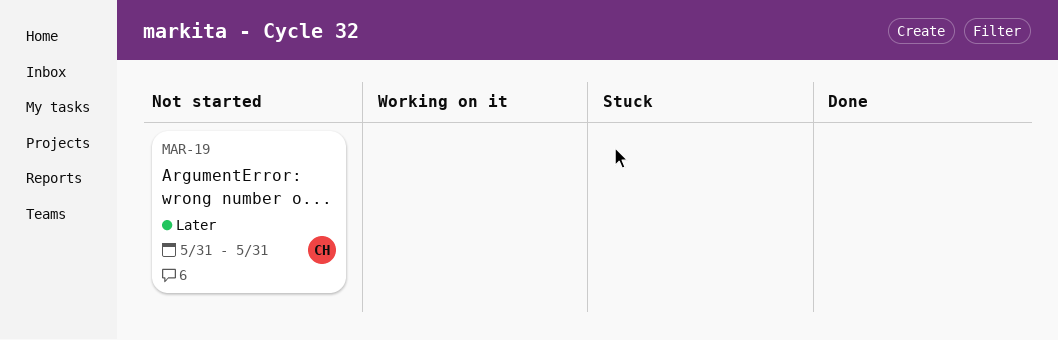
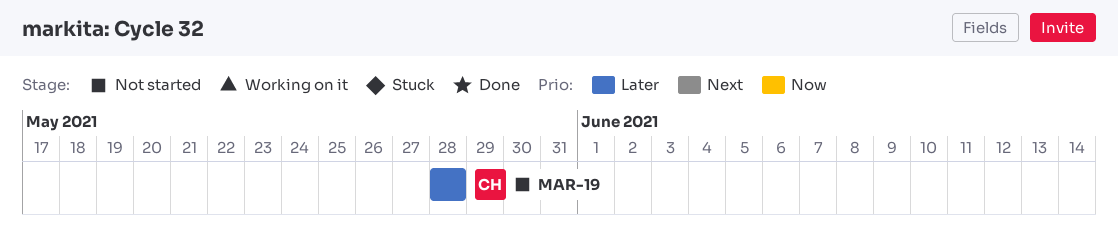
MAR-19, start: May 31 -> May 28
MAR-19, due: May 31 -> May 28

